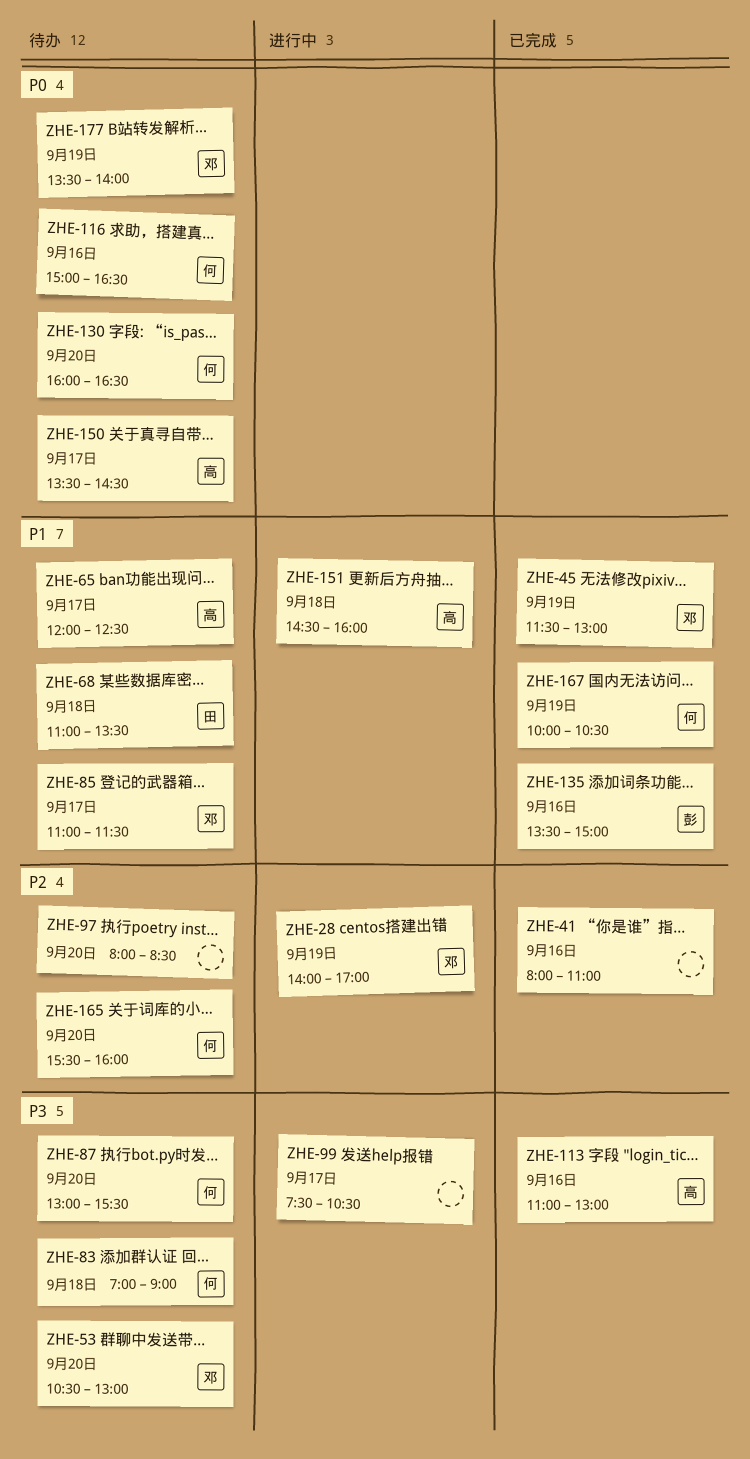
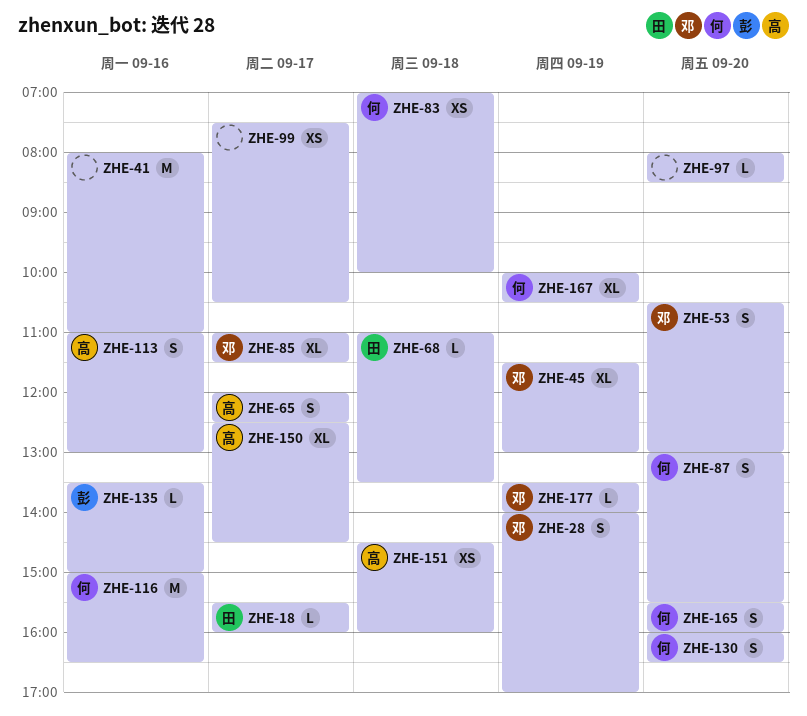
ZHE-18: none -> present
ZHE-83, ends: 09:00 -> 10:00
ZHE-150, begins: 13:30 -> 12:30

